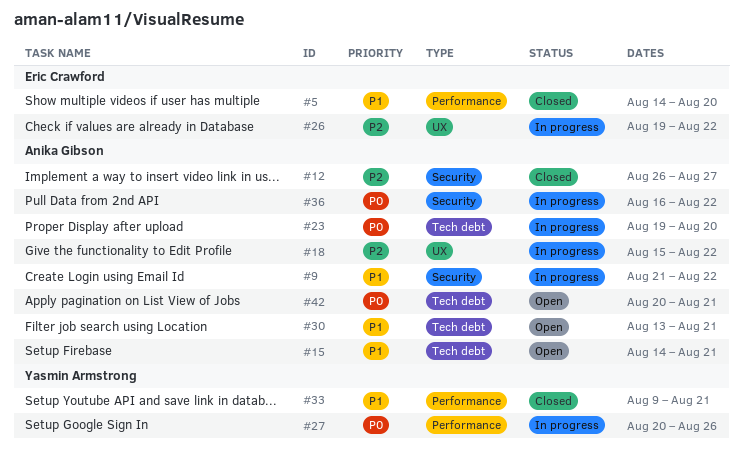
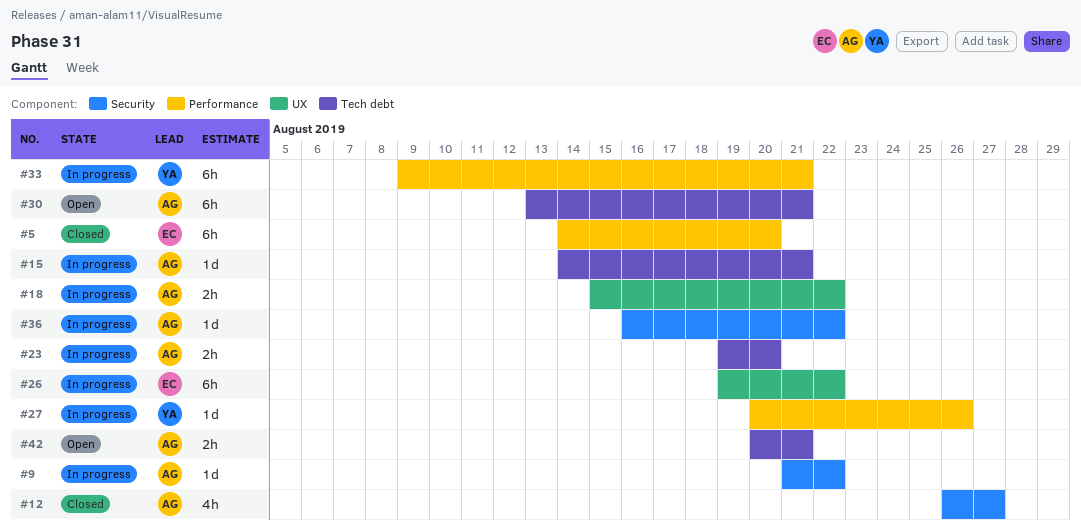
#15, status: Open -> In progress
#33, status: Closed -> In progress

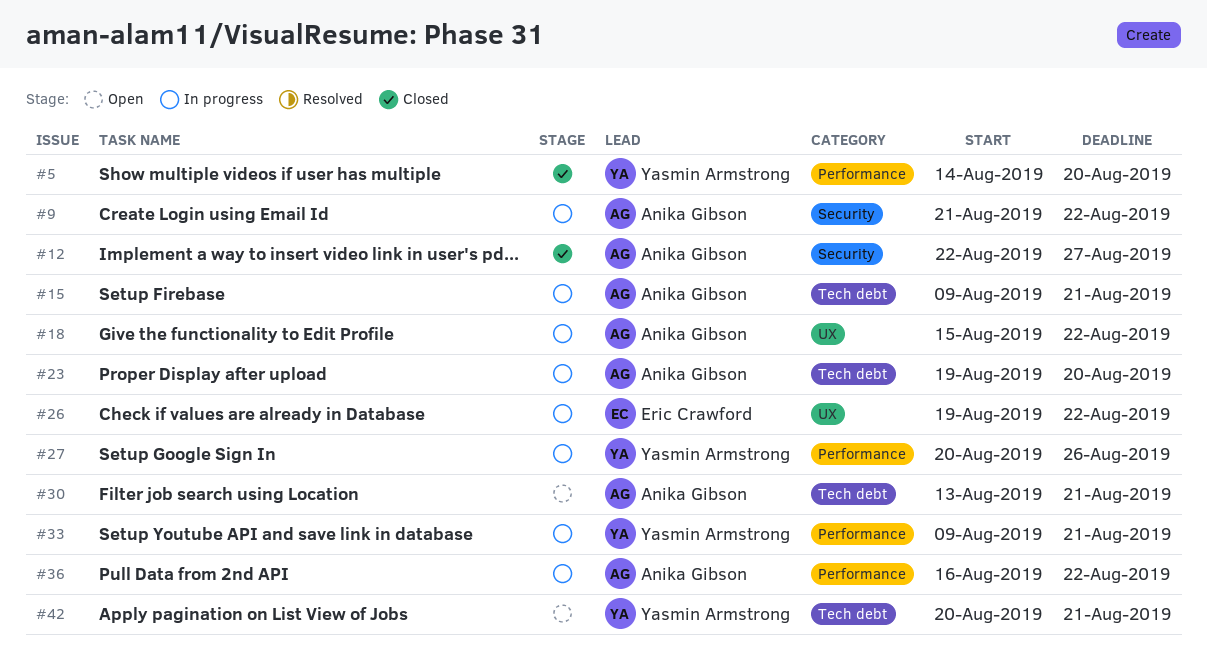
#5, owner: Eric Crawford -> Yasmin Armstrong
#12, start: Aug 26 -> Aug 22
#15, start: Aug 14 -> Aug 9
#36, label: Security -> Performance
#42, owner: Anika Gibson -> Yasmin Armstrong

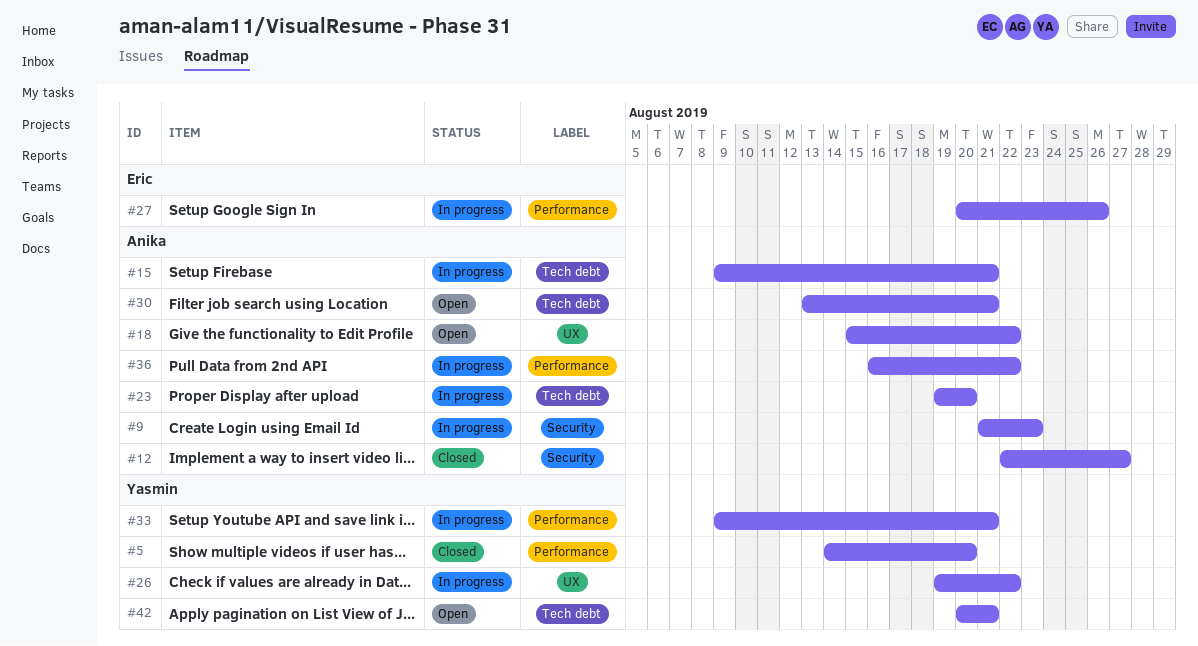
#9, due: Aug 22 -> Aug 23
#18, status: In progress -> Open
#26, owner: Eric Crawford -> Yasmin Armstrong
#27, owner: Yasmin Armstrong -> Eric Crawford

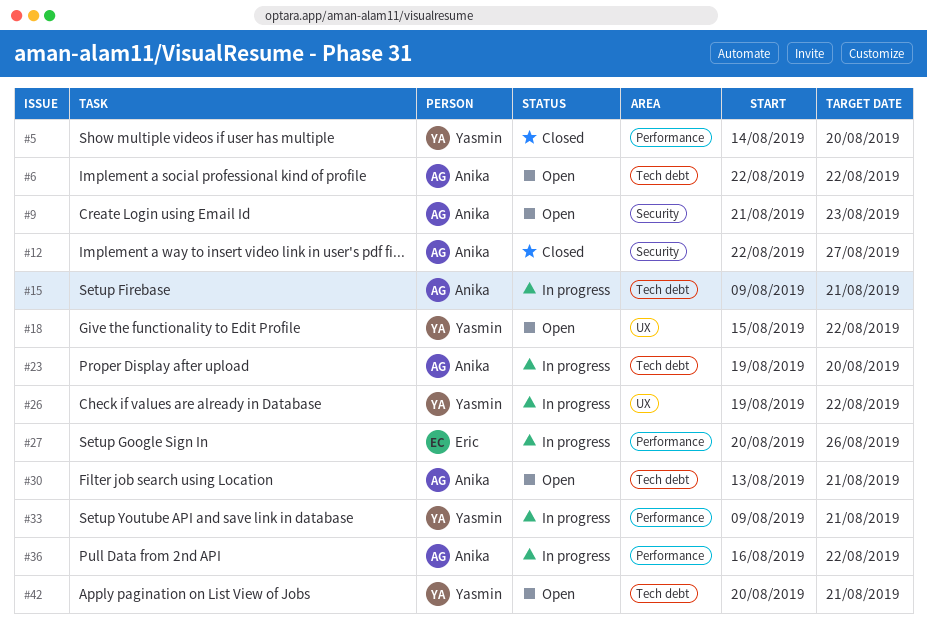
#6: none -> present
#9, status: In progress -> Open
#18, owner: Anika -> Yasmin

